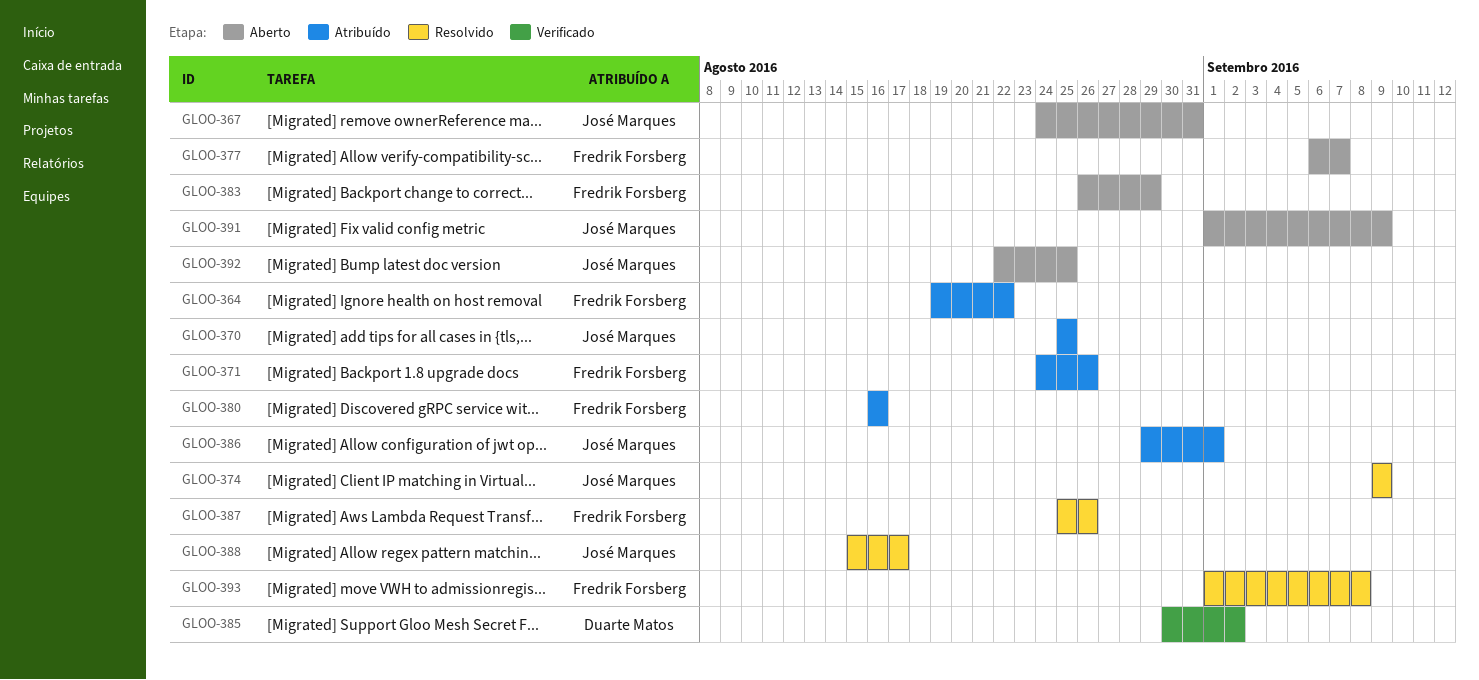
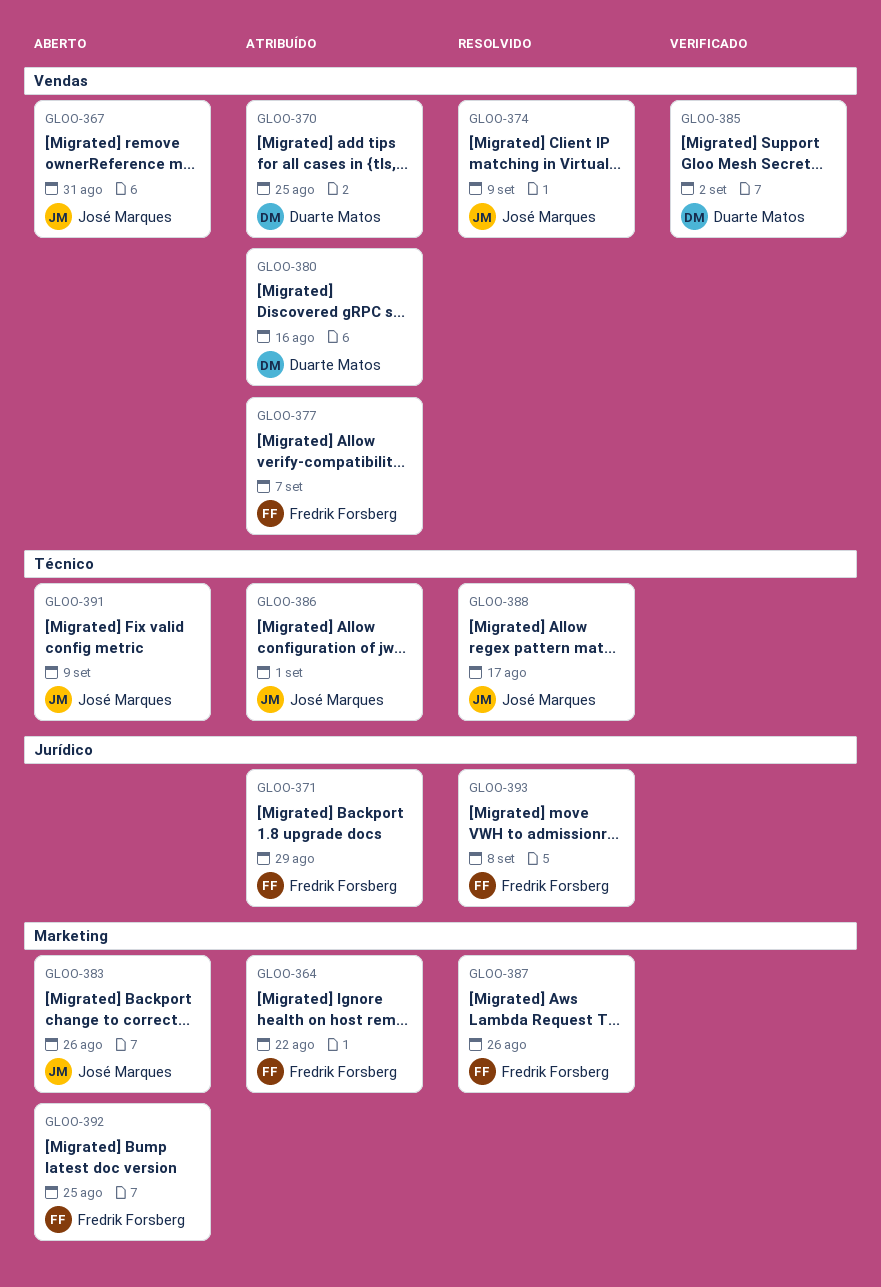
GLOO-370, owner: José Marques -> Duarte Matos
GLOO-371, due: Aug 26 -> Aug 29
GLOO-377, status: Aberto -> Atribuído
GLOO-380, owner: Fredrik Forsberg -> Duarte Matos
GLOO-383, owner: Fredrik Forsberg -> José Marques
GLOO-383, due: Aug 29 -> Aug 26
GLOO-392, owner: José Marques -> Fredrik Forsberg

